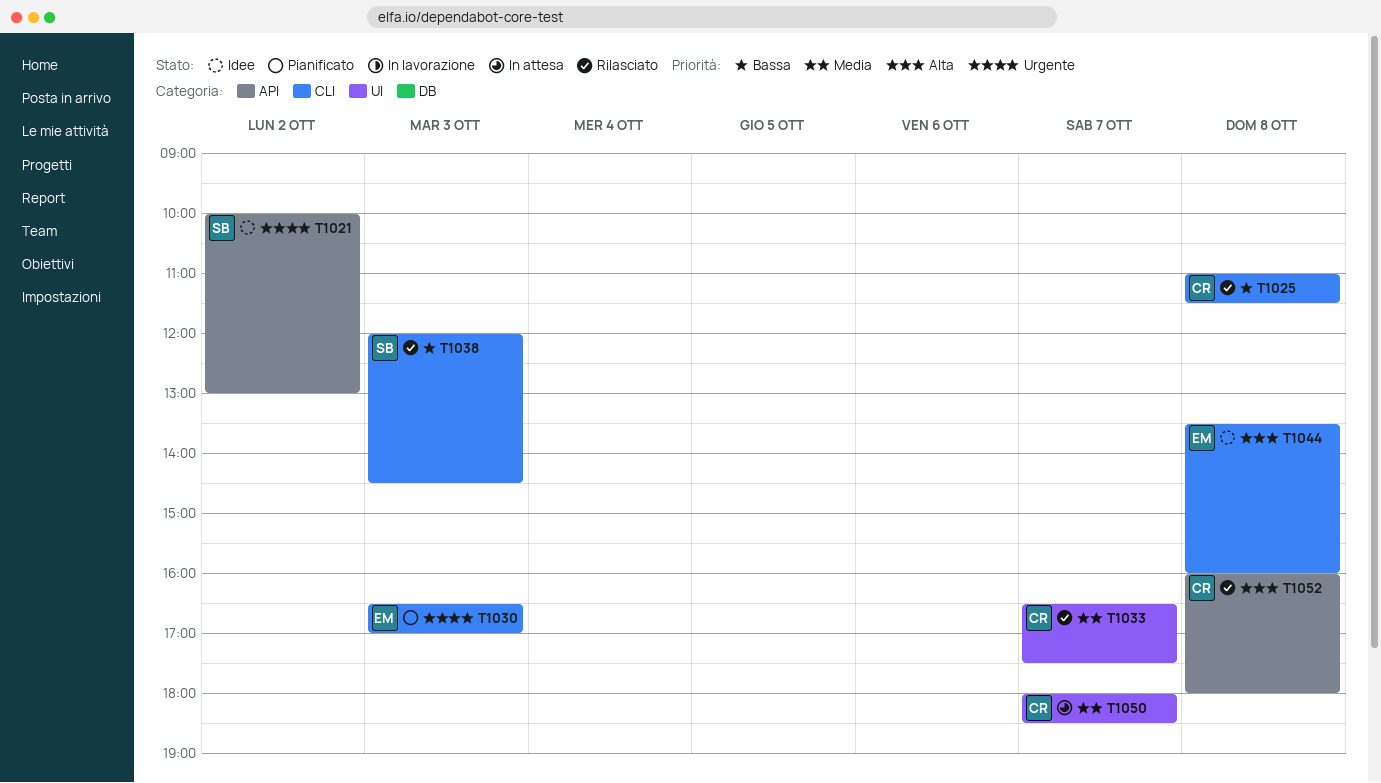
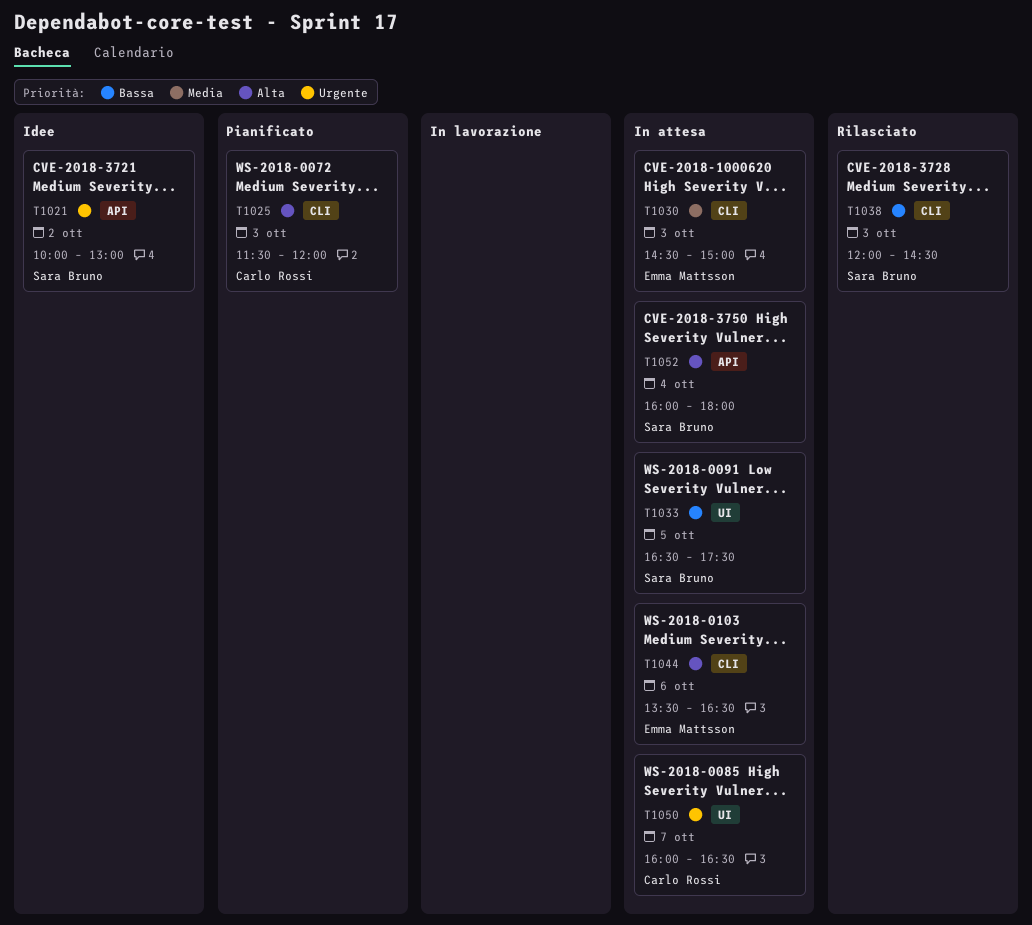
T1025, status: Rilasciato -> Pianificato
T1025, priority: Bassa -> Alta
T1025, day: Oct 8 -> Oct 3
T1025, begins: 11:00 -> 11:30
T1025, ends: 11:30 -> 12:00
T1030, status: Pianificato -> In attesa
T1030, priority: Urgente -> Media
T1030, begins: 16:30 -> 14:30
T1030, ends: 17:00 -> 15:00
T1033, status: Rilasciato -> In attesa
T1033, owner: Carlo Rossi -> Sara Bruno
T1033, priority: Media -> Bassa
T1033, day: Oct 7 -> Oct 5
T1044, status: Idee -> In attesa
T1044, day: Oct 8 -> Oct 6
T1044, ends: 16:00 -> 16:30
T1050, priority: Media -> Urgente
T1050, begins: 18:00 -> 16:00
T1050, ends: 18:30 -> 16:30
T1052, status: Rilasciato -> In attesa
T1052, owner: Carlo Rossi -> Sara Bruno
T1052, day: Oct 8 -> Oct 4

